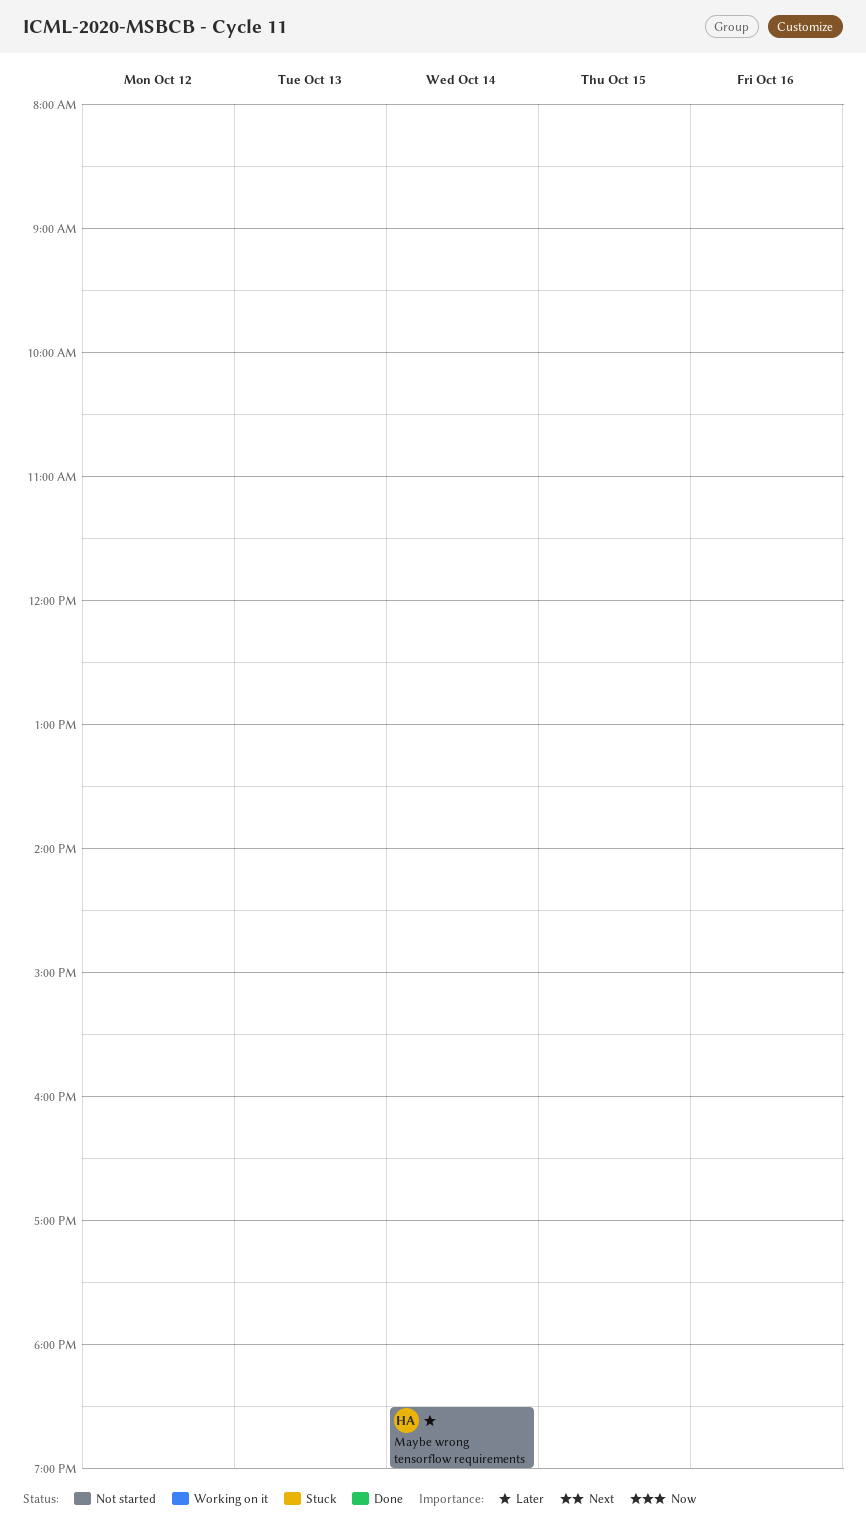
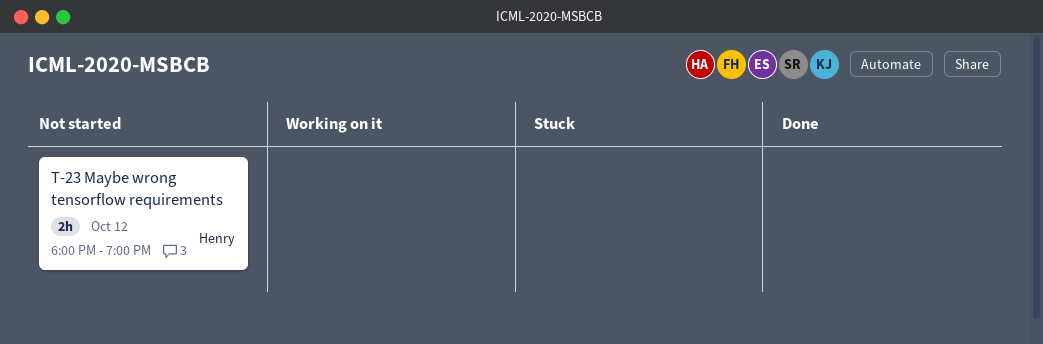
Maybe wrong tensorflow requirements, day: Oct 14 -> Oct 12
Maybe wrong tensorflow requirements, begins: 18:30 -> 18:00

